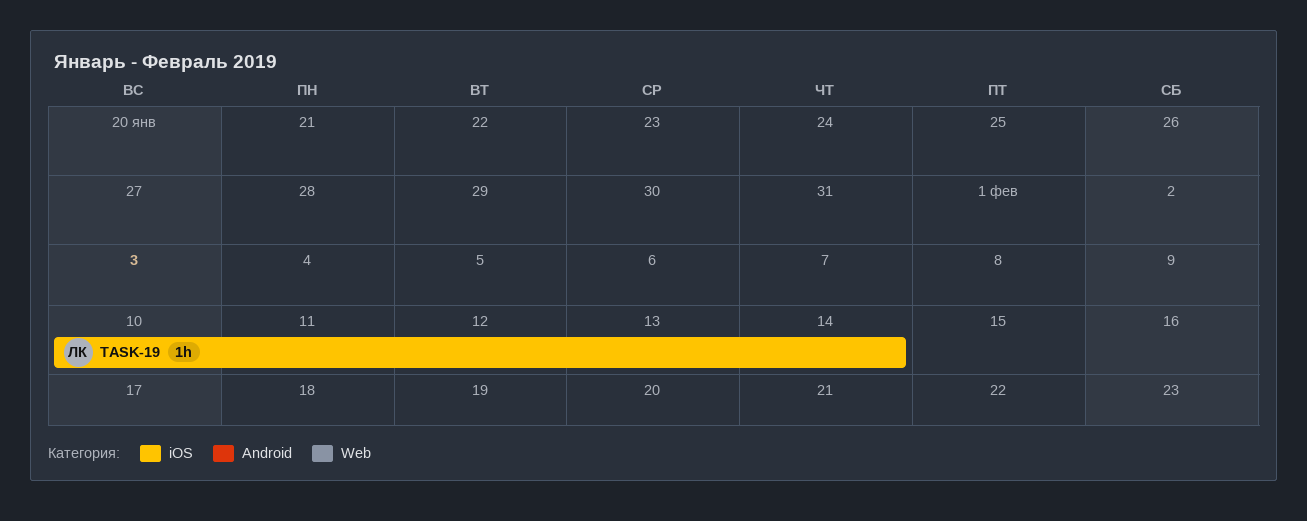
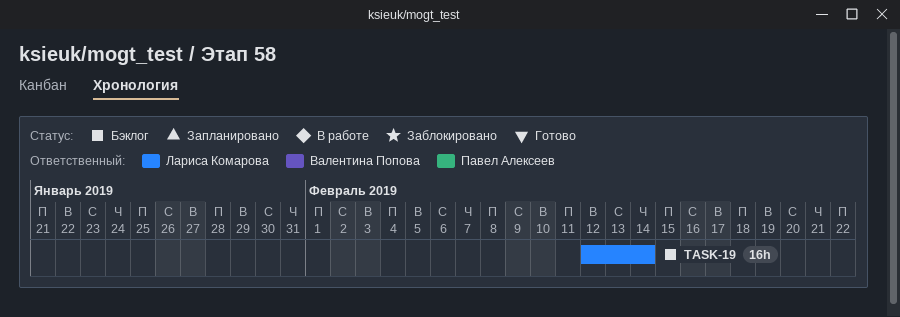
TASK-19, estimate: 1h -> 16h
TASK-19, start: Feb 10 -> Feb 12

